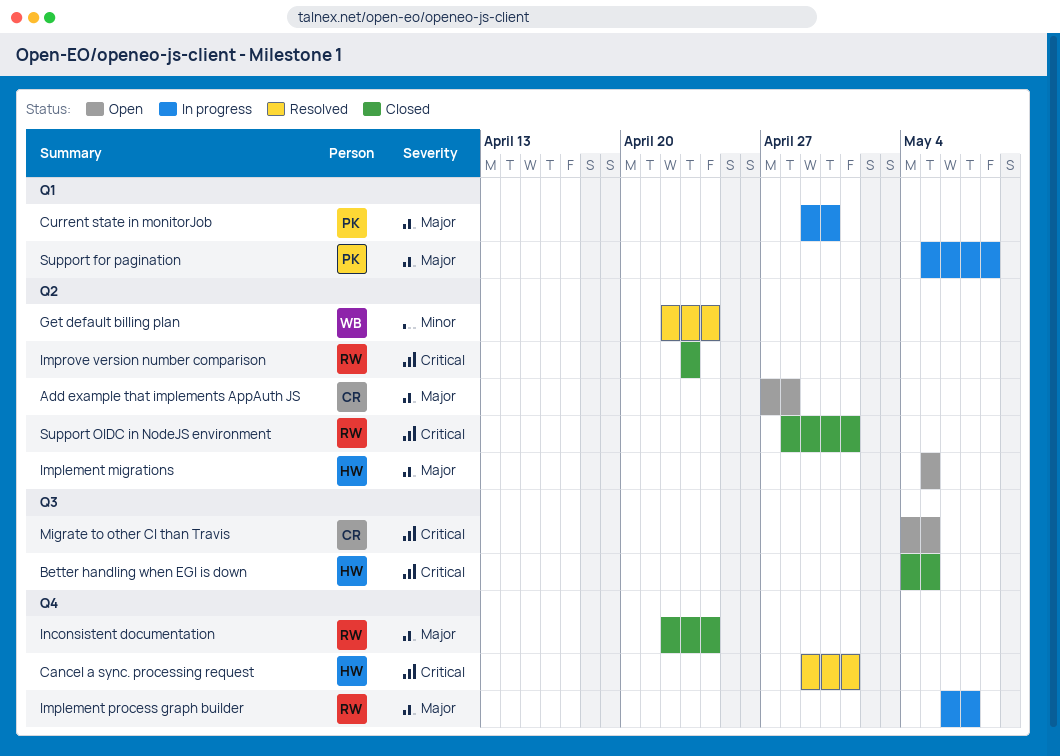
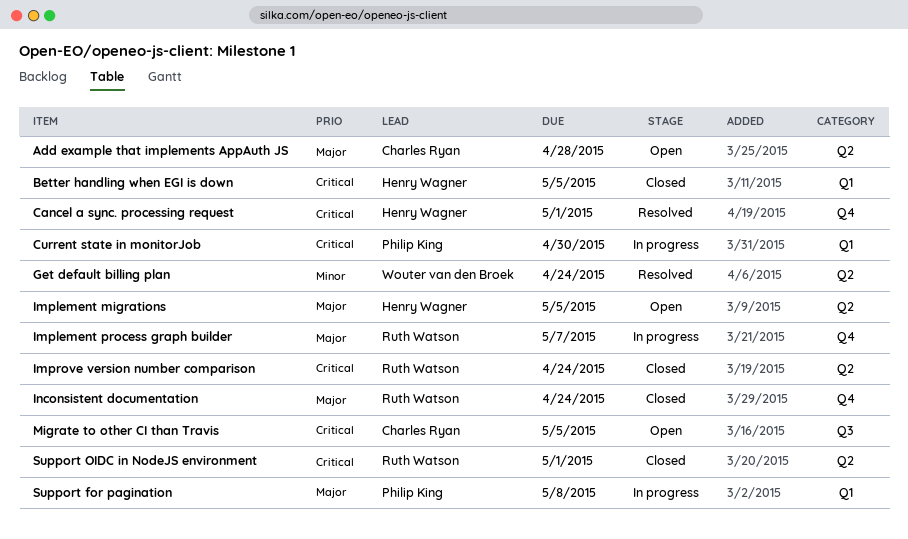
Better handling when EGI is down, label: Q3 -> Q1
Current state in monitorJob, priority: Major -> Critical
Improve version number comparison, due: Apr 23 -> Apr 24

